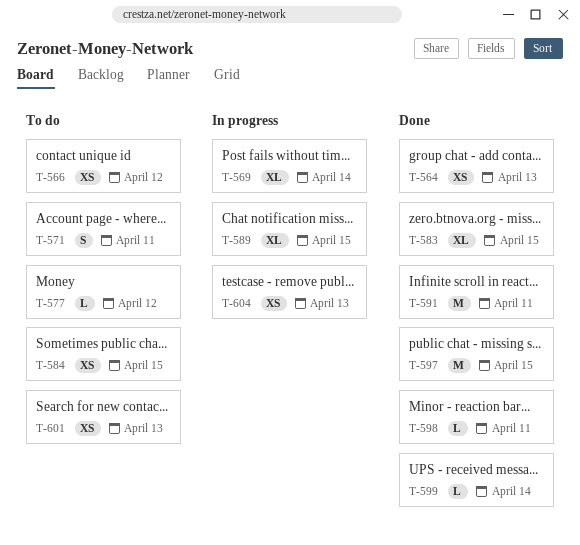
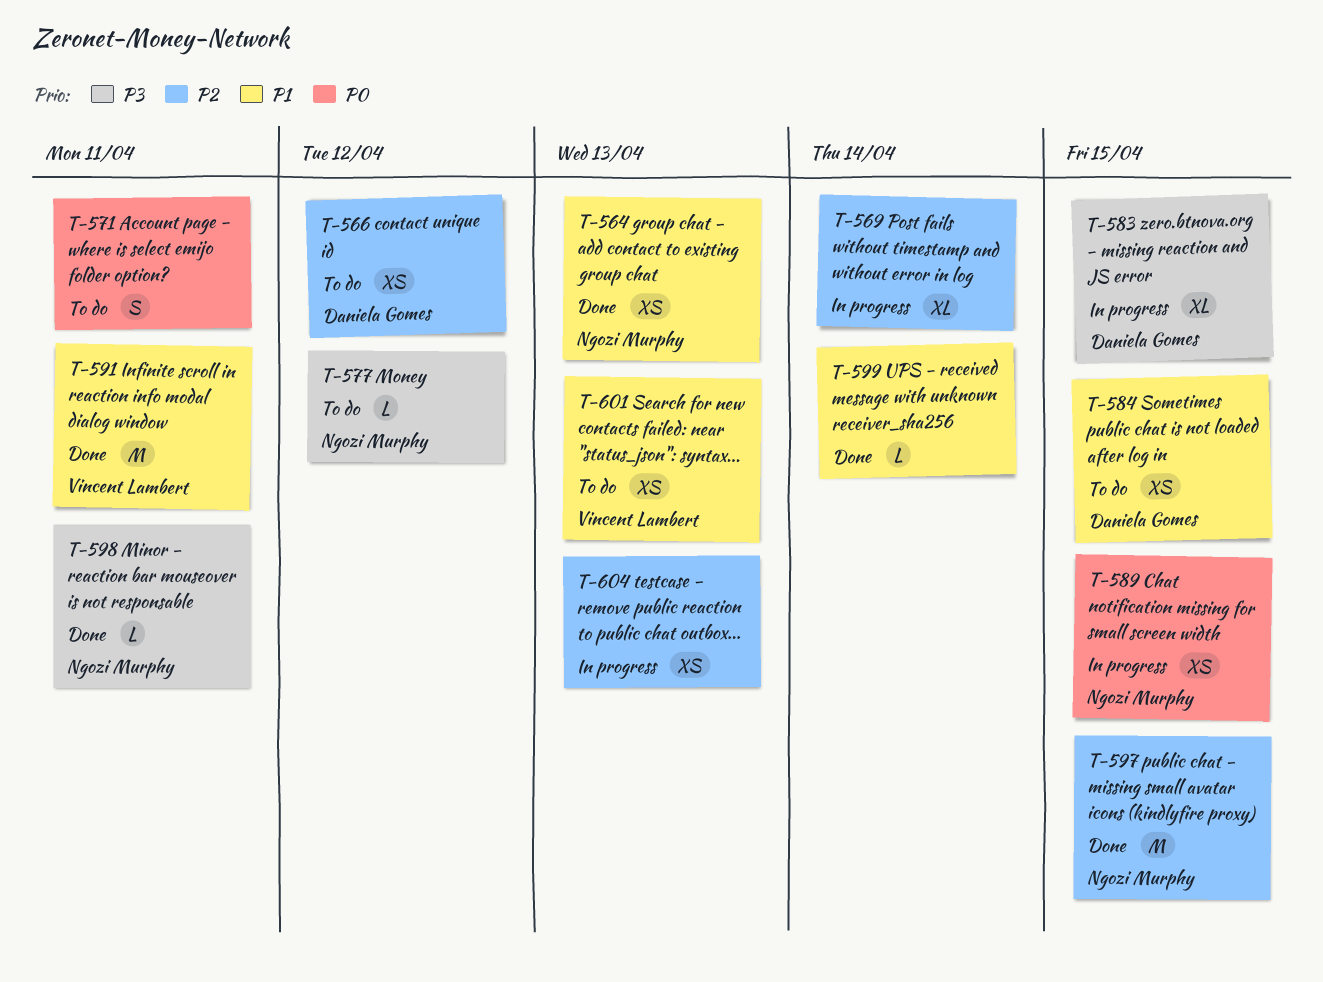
T-583, status: Done -> In progress
T-589, estimate: XL -> XS

